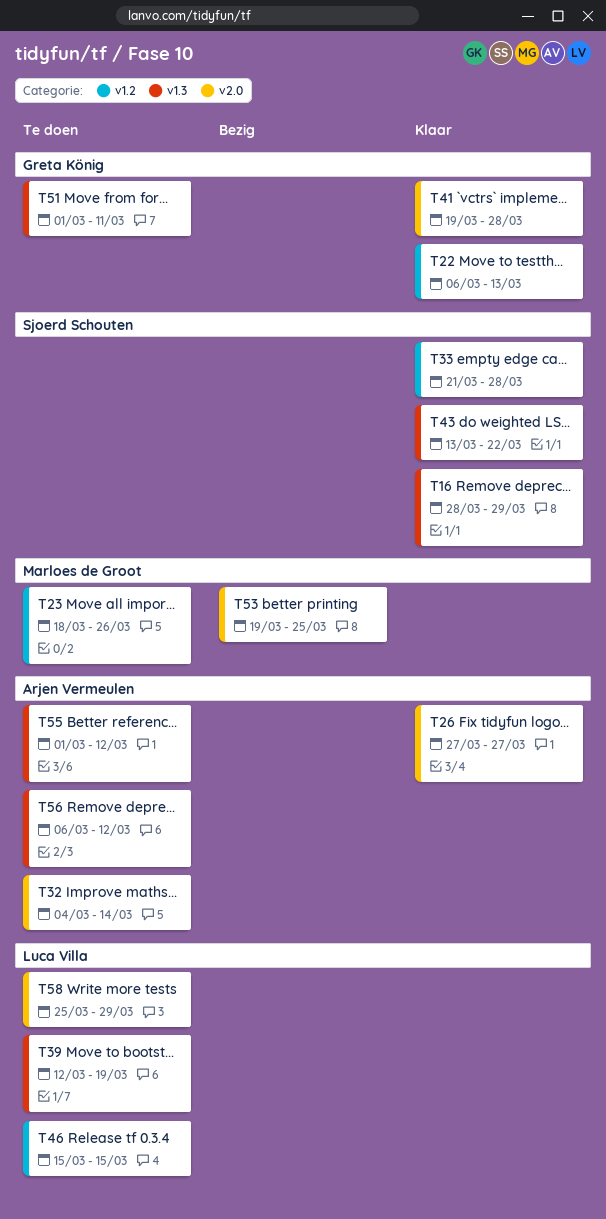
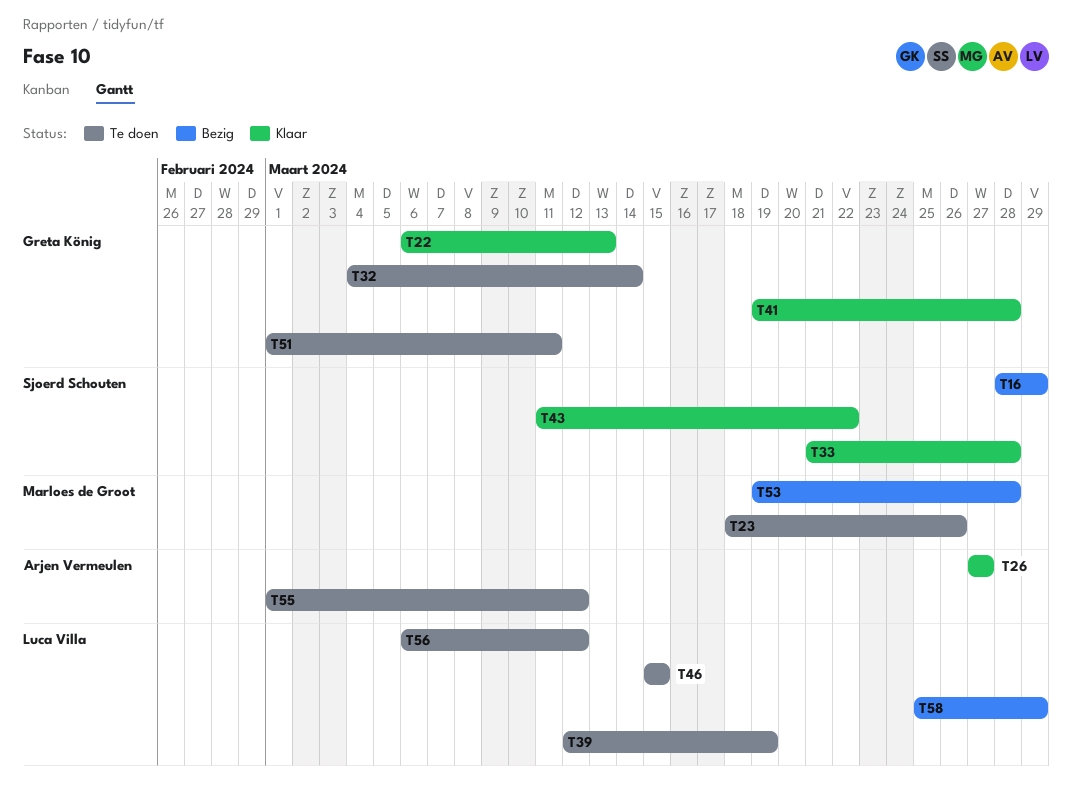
T16, status: Klaar -> Bezig
T32, owner: Arjen Vermeulen -> Greta König
T43, start: Mar 13 -> Mar 11
T53, due: Mar 25 -> Mar 28
T56, owner: Arjen Vermeulen -> Luca Villa
T58, status: Te doen -> Bezig

